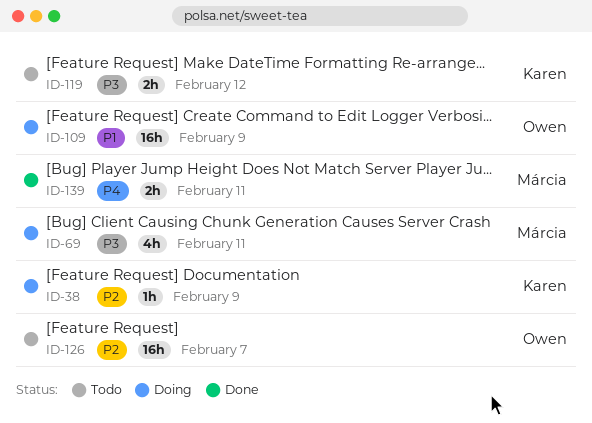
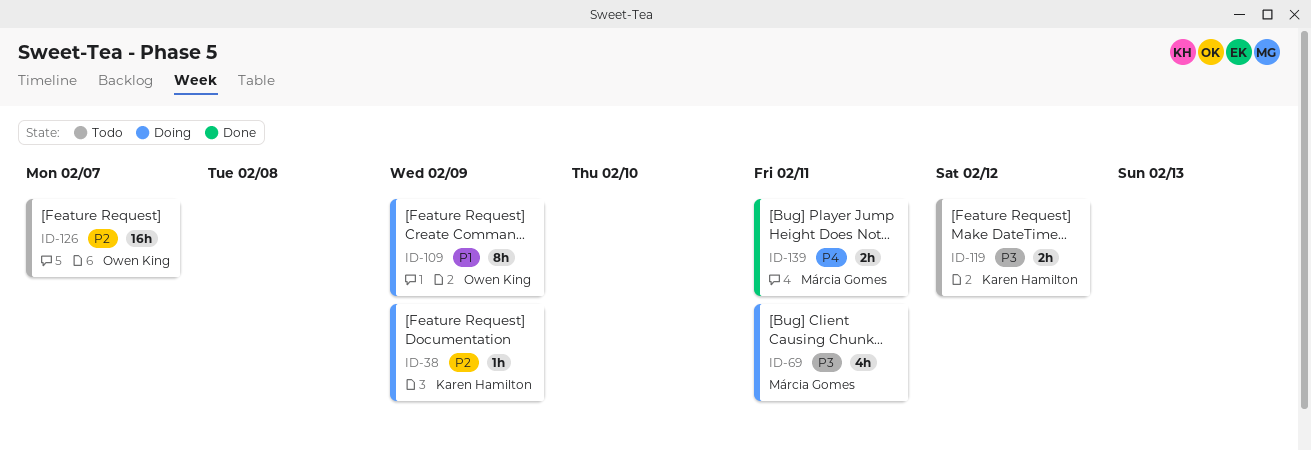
ID-109, estimate: 16h -> 8h

